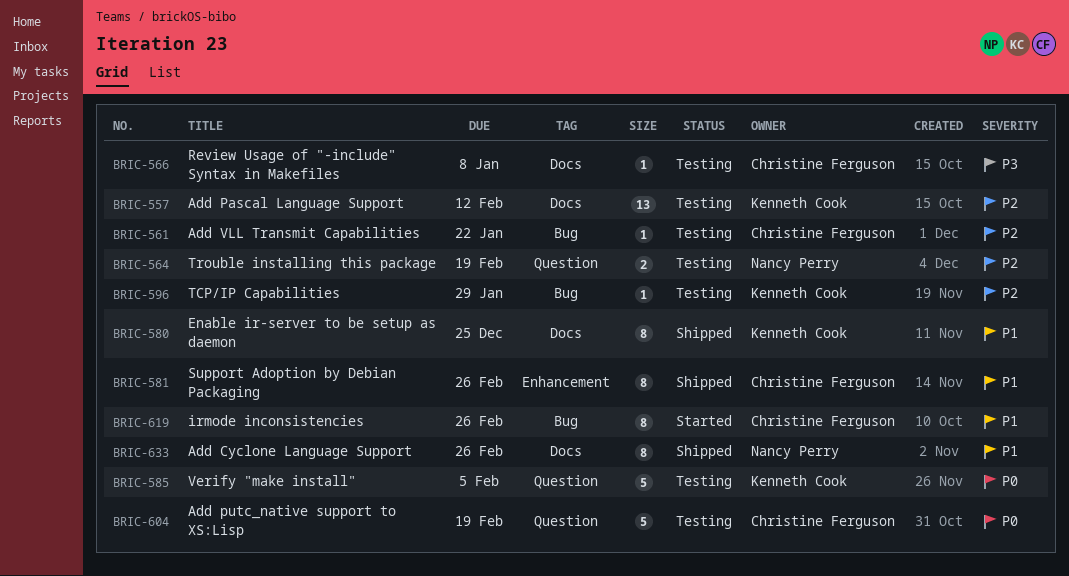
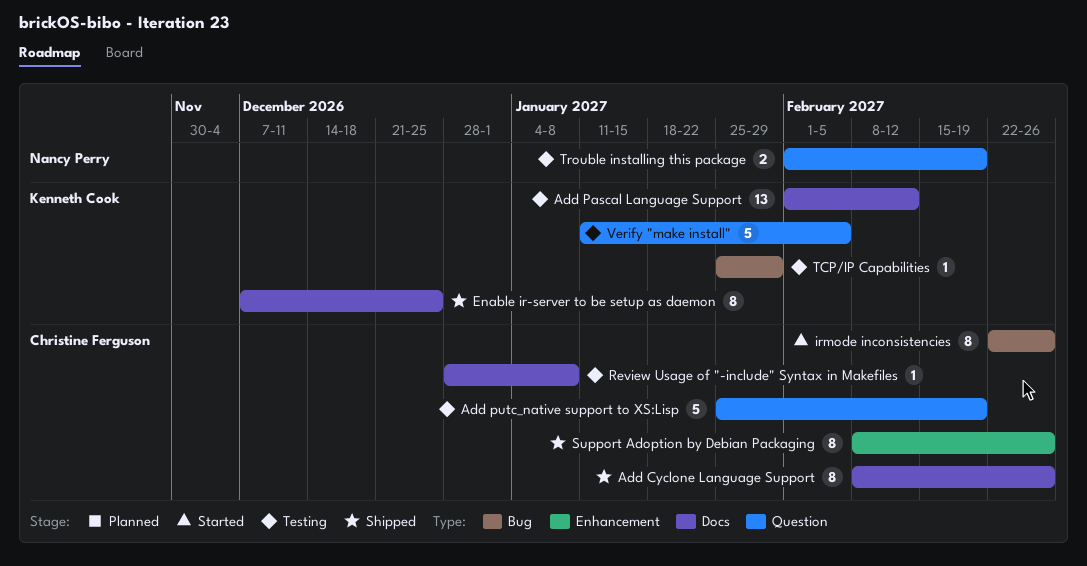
Add Cyclone Language Support, owner: Nancy Perry -> Christine Ferguson
Add VLL Transmit Capabilities: present -> none

